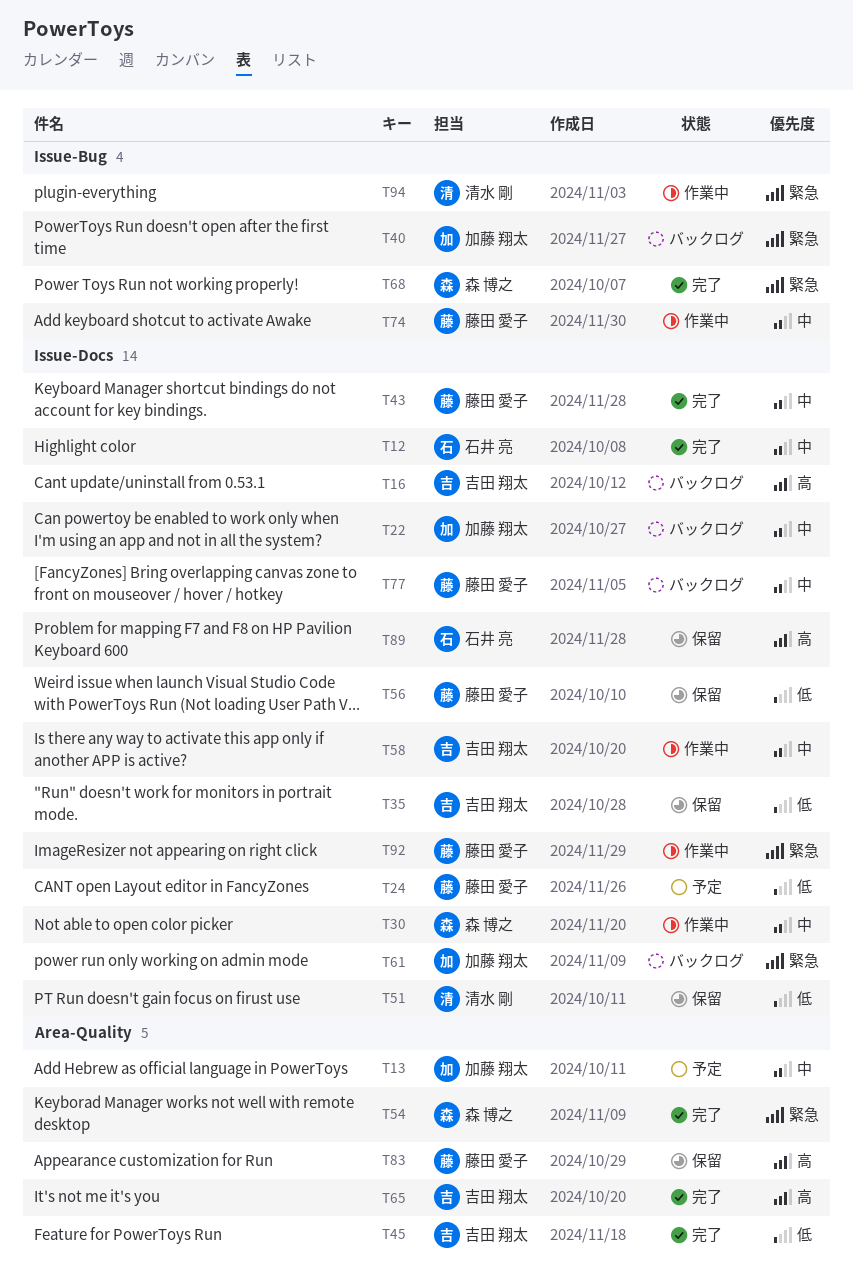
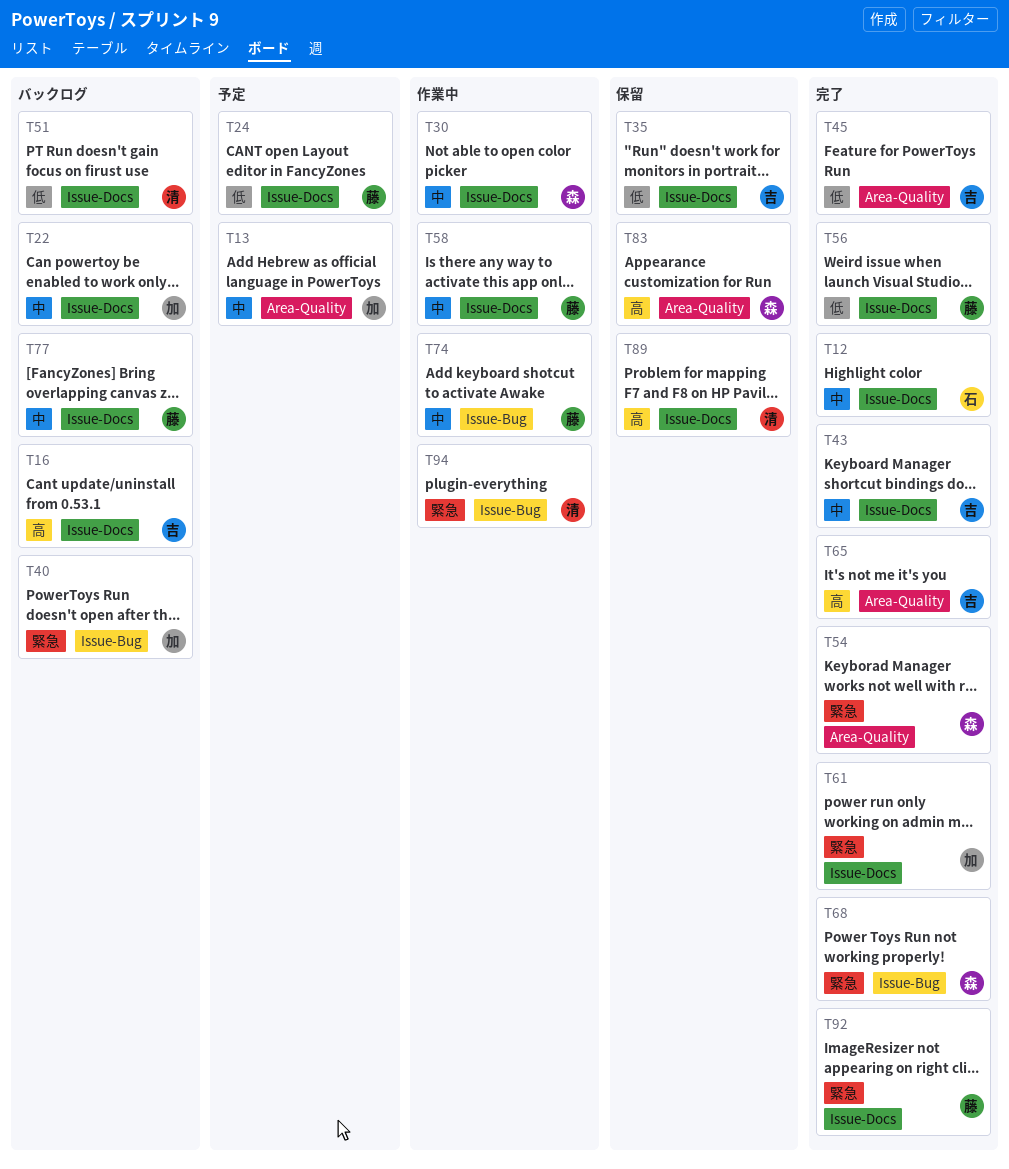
T43, owner: 藤田 愛子 -> 吉田 翔太
T51, status: 保留 -> バックログ
T56, status: 保留 -> 完了
T58, owner: 吉田 翔太 -> 藤田 愛子
T61, status: バックログ -> 完了
T83, owner: 藤田 愛子 -> 森 博之
T89, owner: 石井 亮 -> 清水 剛
T92, status: 作業中 -> 完了

